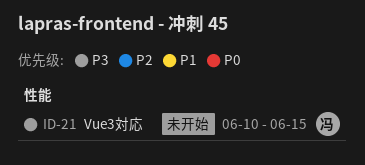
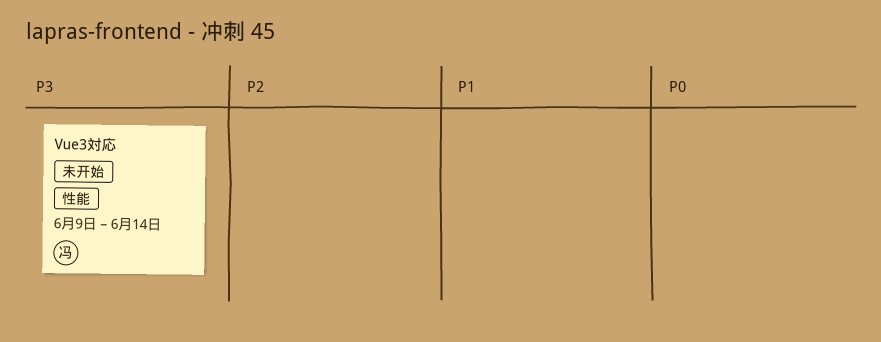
Vue3対応, start: Jun 10 -> Jun 9
Vue3対応, due: Jun 15 -> Jun 14

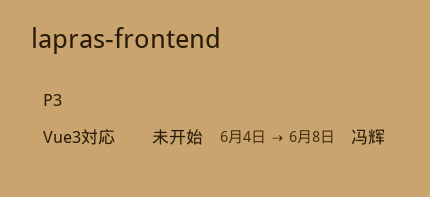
Vue3対応, start: Jun 9 -> Jun 4
Vue3対応, due: Jun 14 -> Jun 8

